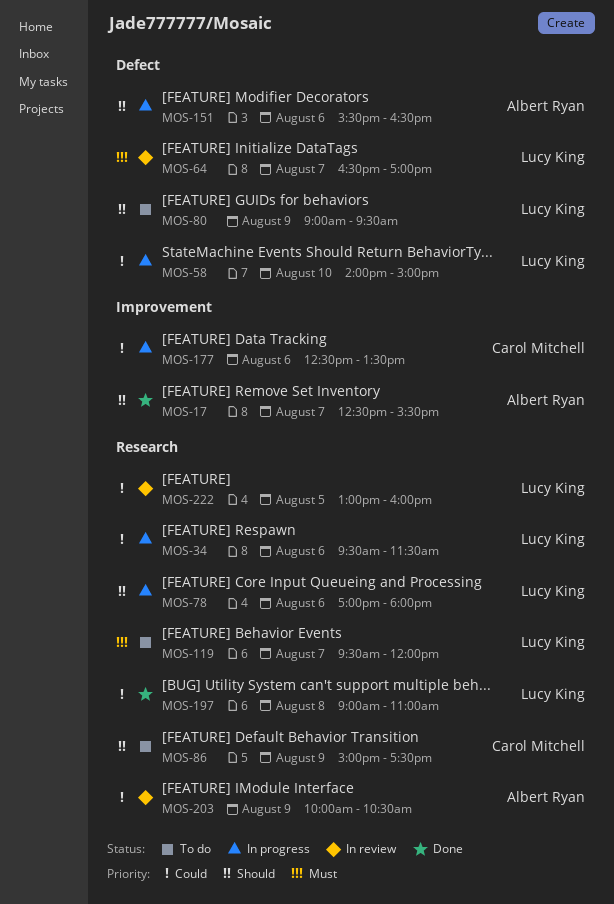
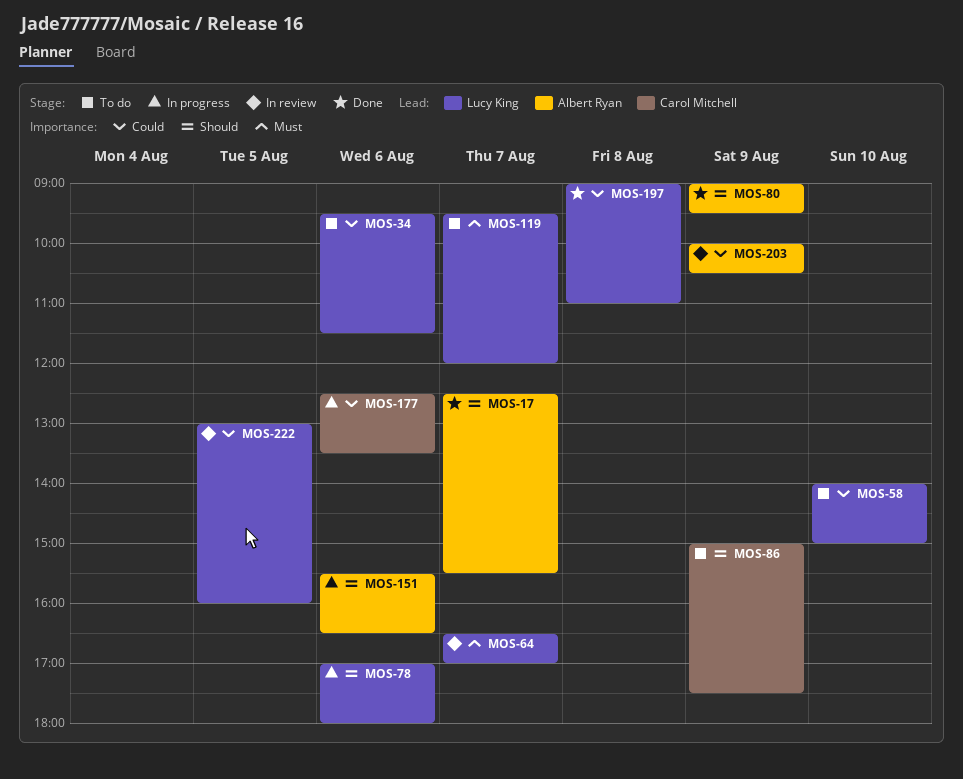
MOS-34, status: In progress -> To do
MOS-58, status: In progress -> To do
MOS-80, status: To do -> Done
MOS-80, owner: Lucy King -> Albert Ryan

